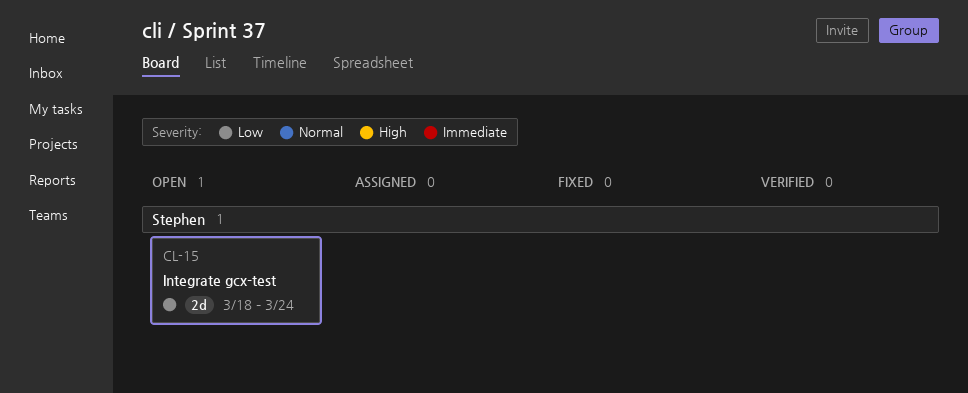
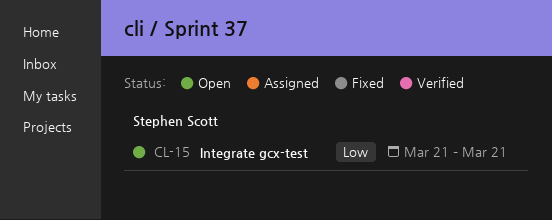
CL-15, start: Mar 18 -> Mar 21
CL-15, due: Mar 24 -> Mar 21

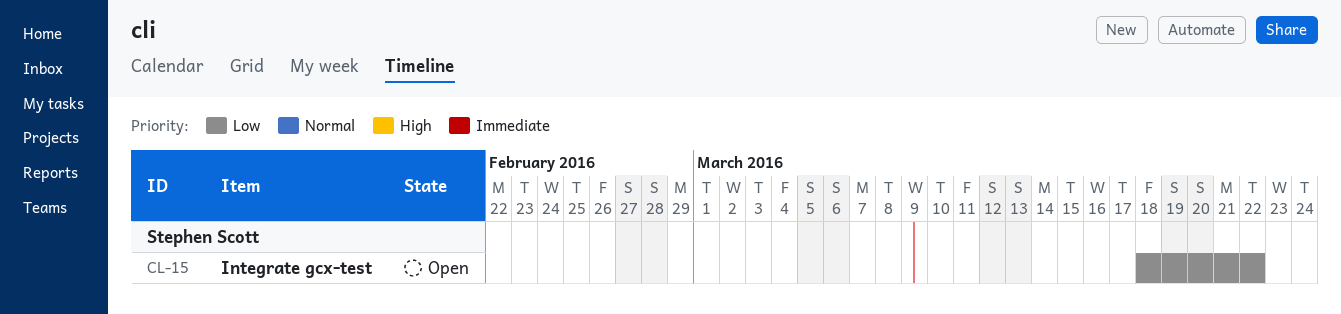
CL-15, start: Mar 21 -> Mar 18
CL-15, due: Mar 21 -> Mar 22

